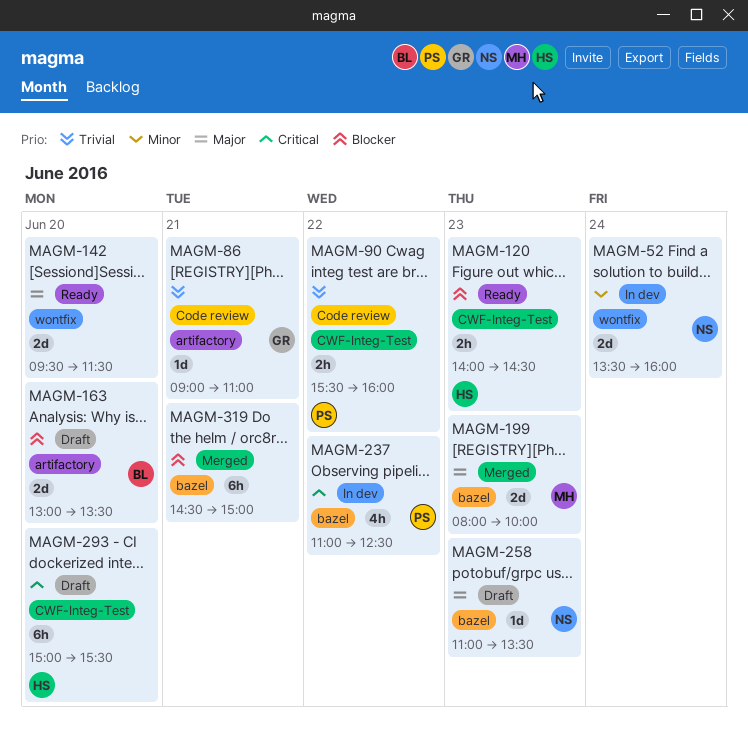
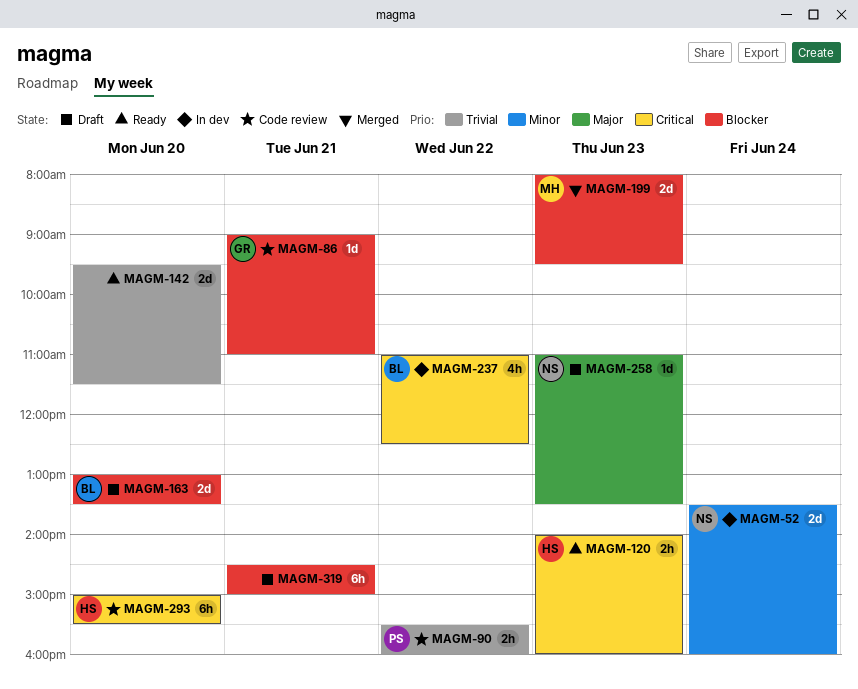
MAGM-86, priority: Trivial -> Blocker
MAGM-120, priority: Blocker -> Critical
MAGM-120, ends: 14:30 -> 16:00
MAGM-142, priority: Major -> Trivial
MAGM-199, priority: Major -> Blocker
MAGM-199, ends: 10:00 -> 09:30
MAGM-237, owner: PS -> BL
MAGM-293, status: Draft -> Code review
MAGM-319, status: Merged -> Draft

